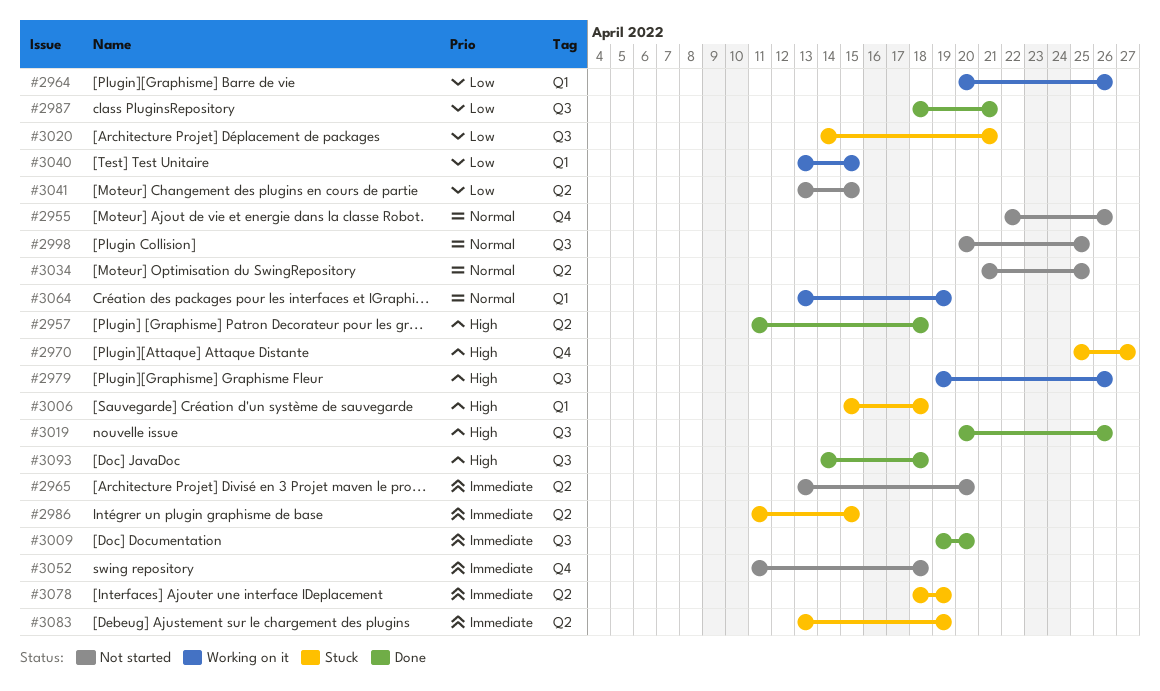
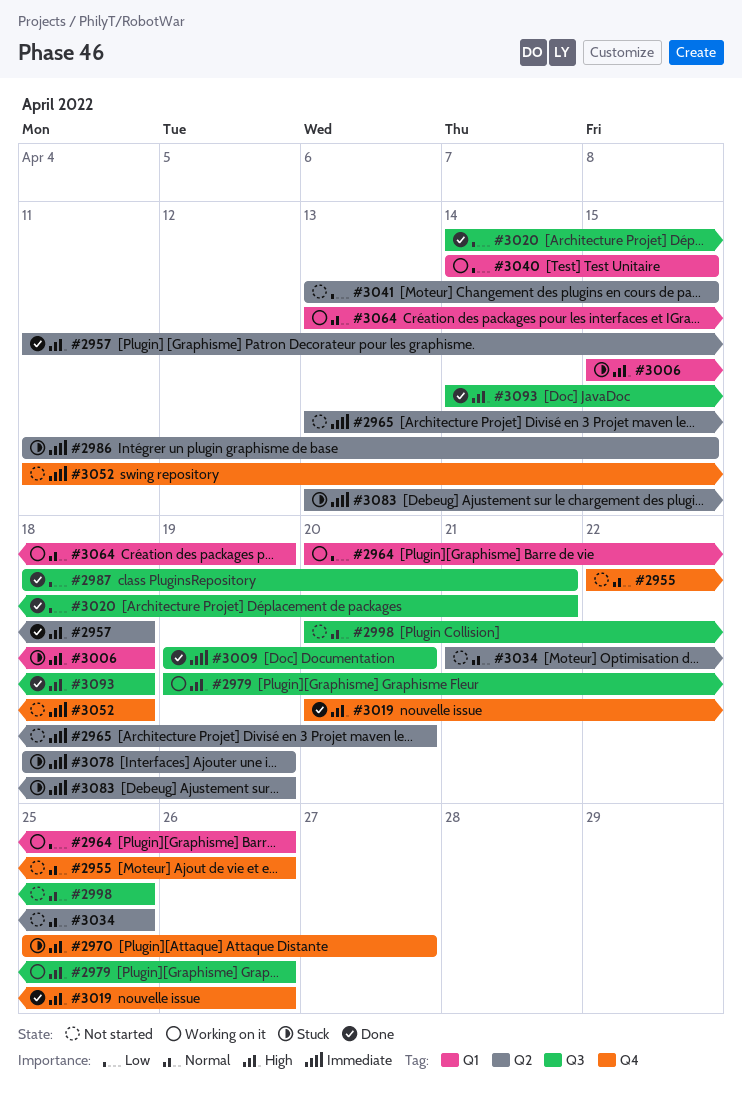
#3019, label: Q3 -> Q4
#3020, status: Stuck -> Done
#3040, start: Apr 13 -> Apr 14

